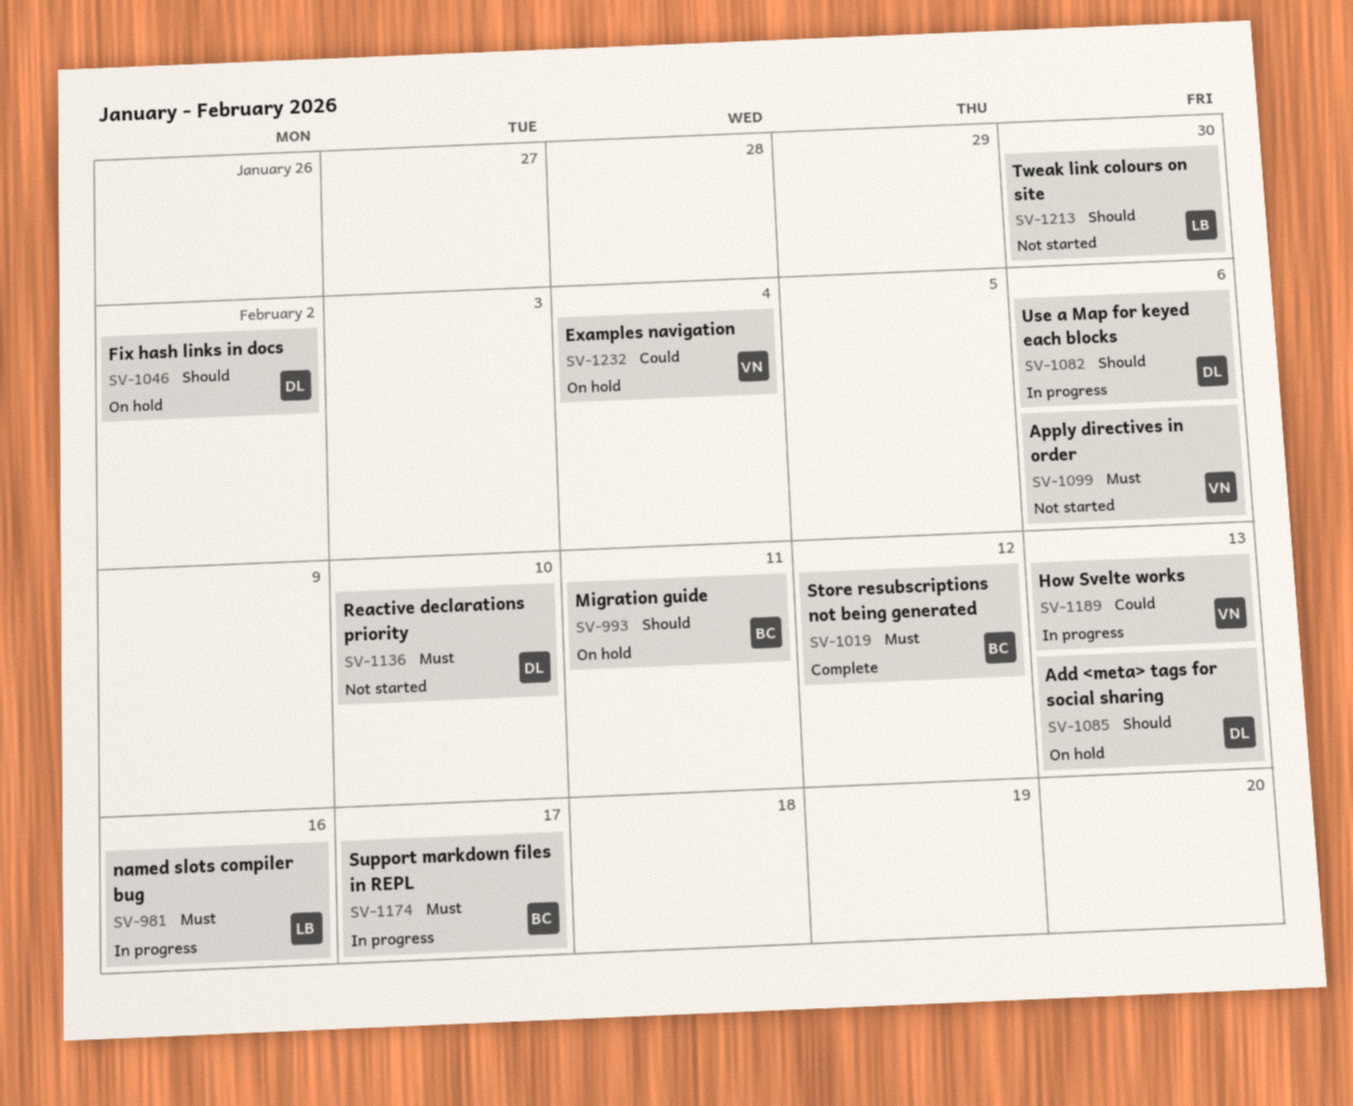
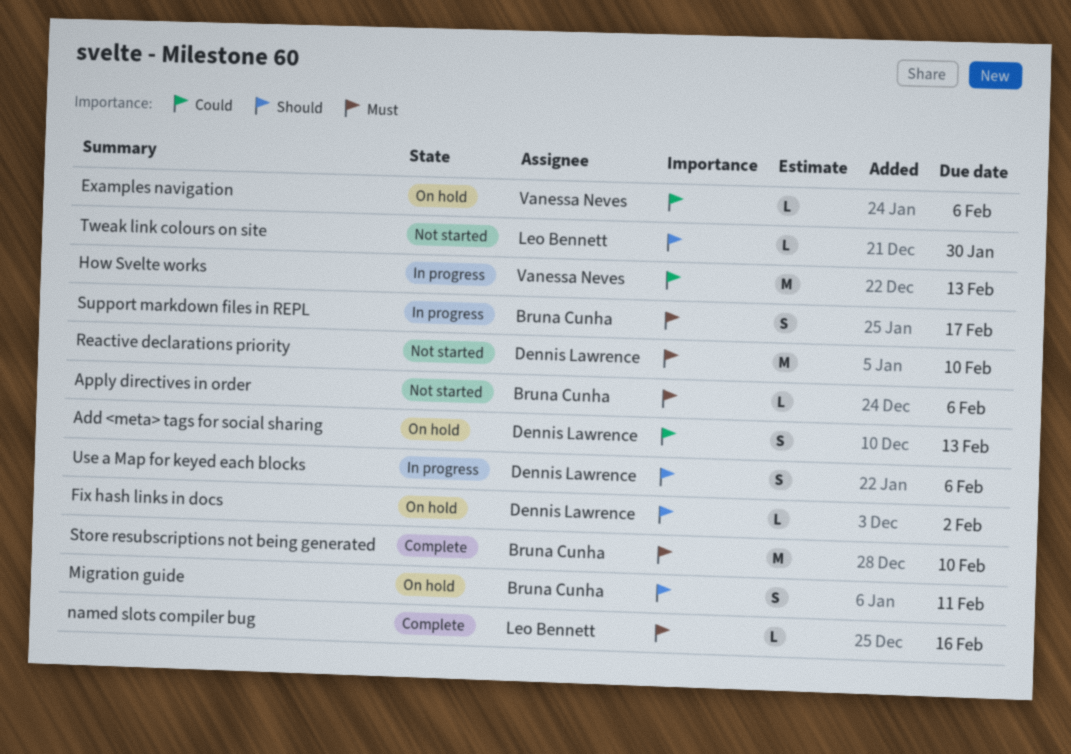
Add <meta> tags for social sharing, priority: Should -> Could
Apply directives in order, owner: Vanessa Neves -> Bruna Cunha
Examples navigation, due: Feb 4 -> Feb 6
named slots compiler bug, status: In progress -> Complete
Store resubscriptions not being generated, due: Feb 12 -> Feb 10

